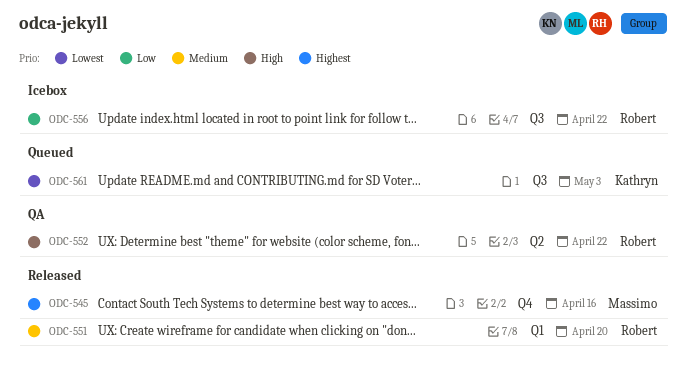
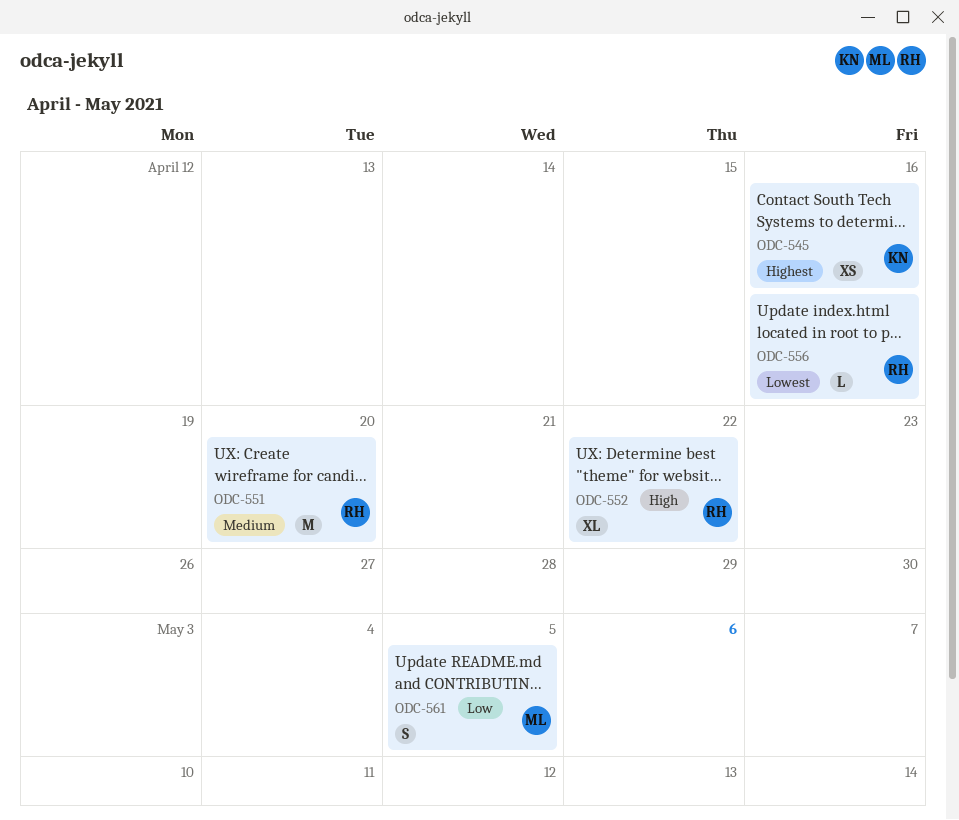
ODC-545, owner: Massimo -> Kathryn
ODC-556, priority: Low -> Lowest
ODC-556, due: Apr 22 -> Apr 16
ODC-561, owner: Kathryn -> Massimo
ODC-561, priority: Lowest -> Low
ODC-561, due: May 3 -> May 5

